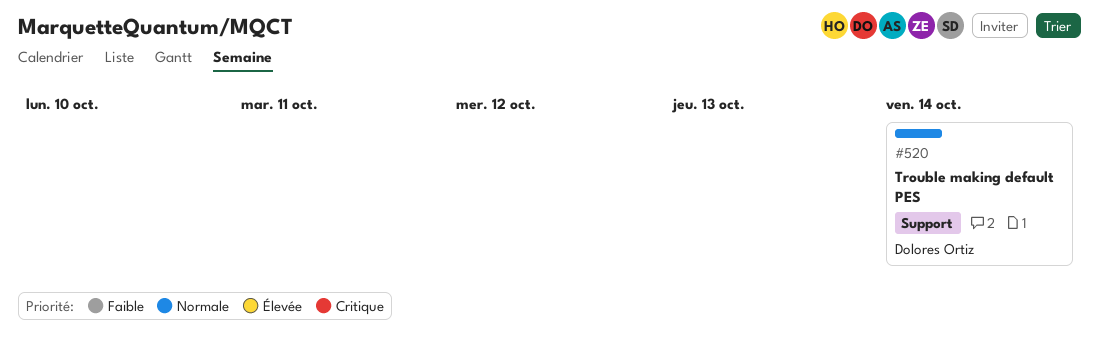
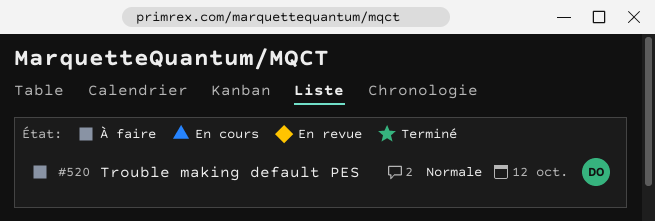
#520, due: Oct 14 -> Oct 12

